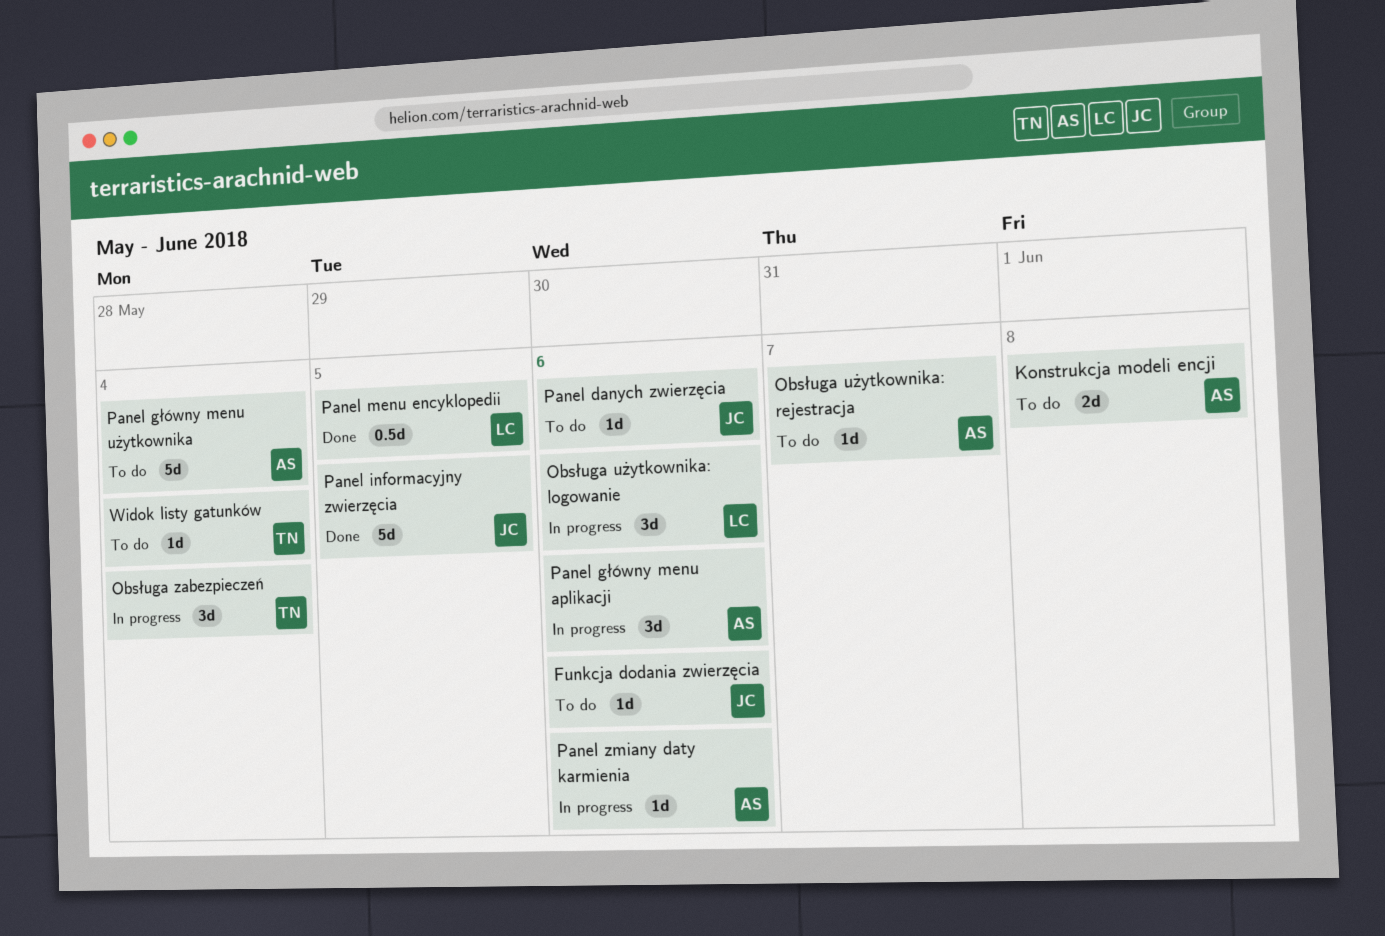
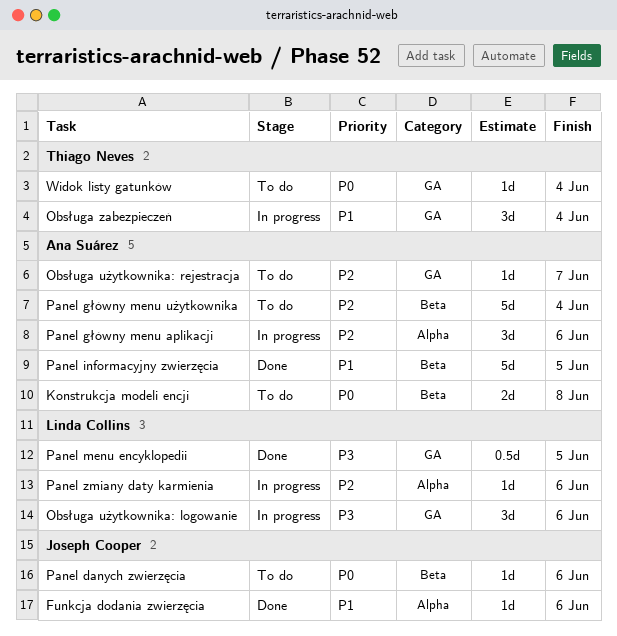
Funkcja dodania zwierzęcia, status: To do -> Done
Panel informacyjny zwierzęcia, owner: Joseph Cooper -> Ana Suárez
Panel zmiany daty karmienia, owner: Ana Suárez -> Linda Collins

